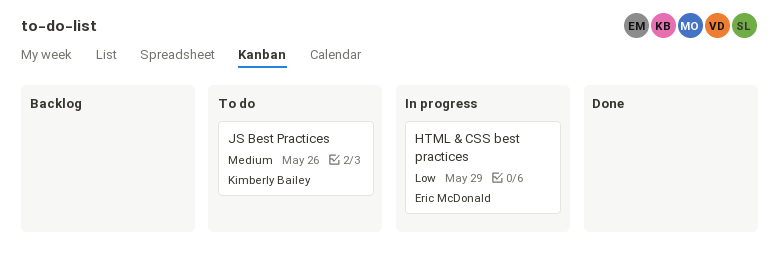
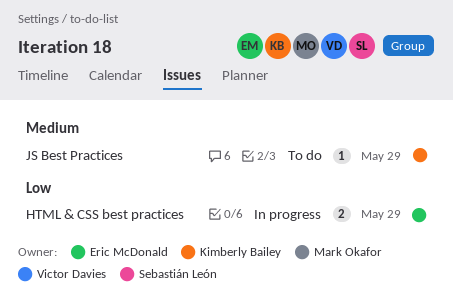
JS Best Practices, due: May 26 -> May 29

